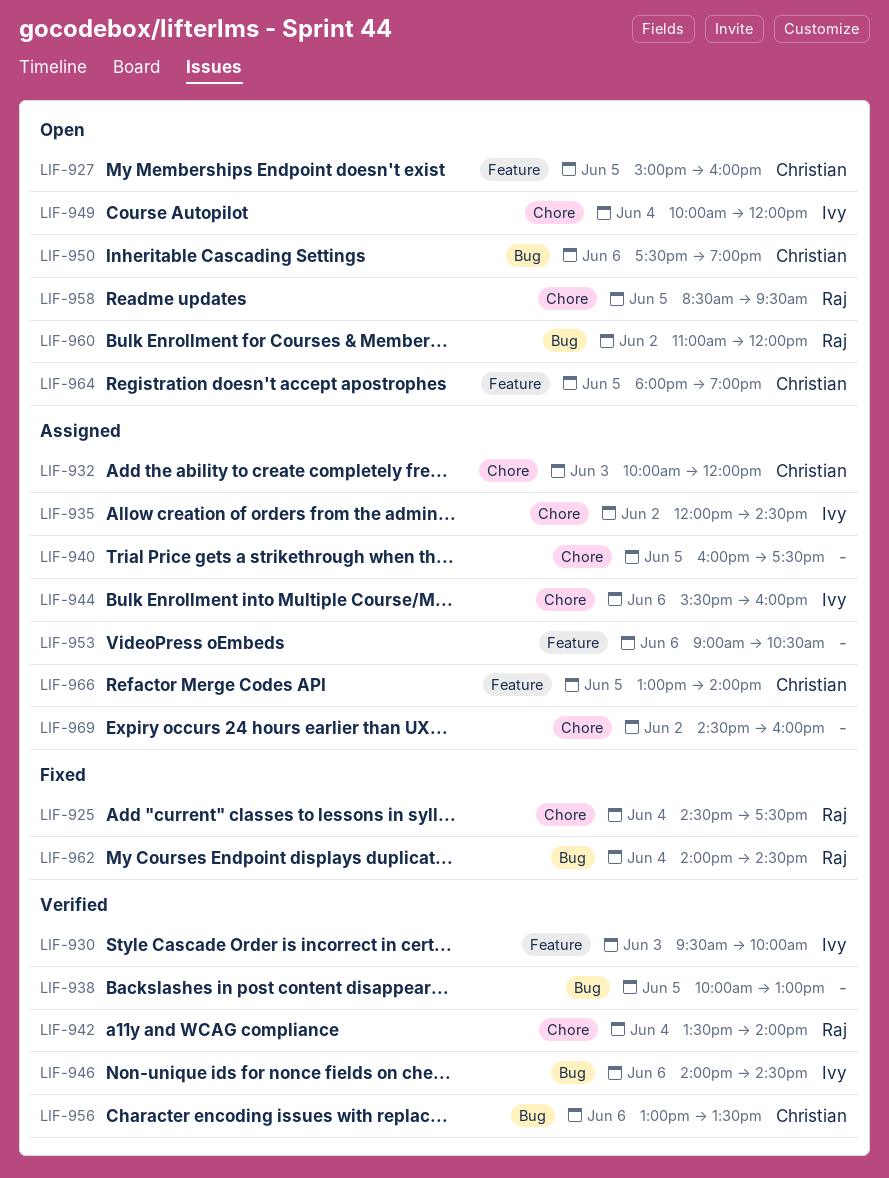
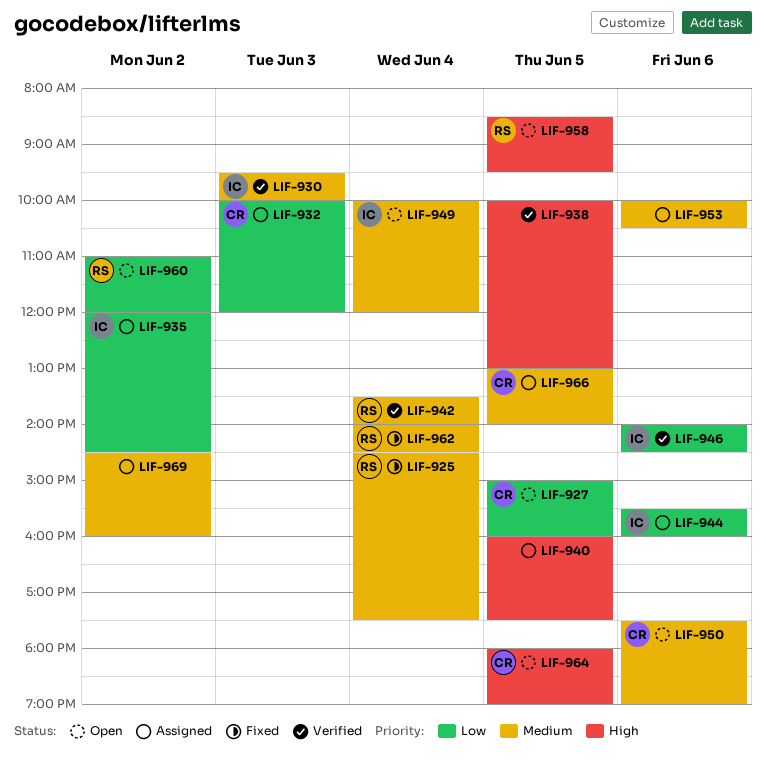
LIF-953, begins: 09:00 -> 10:00
LIF-956: present -> none

